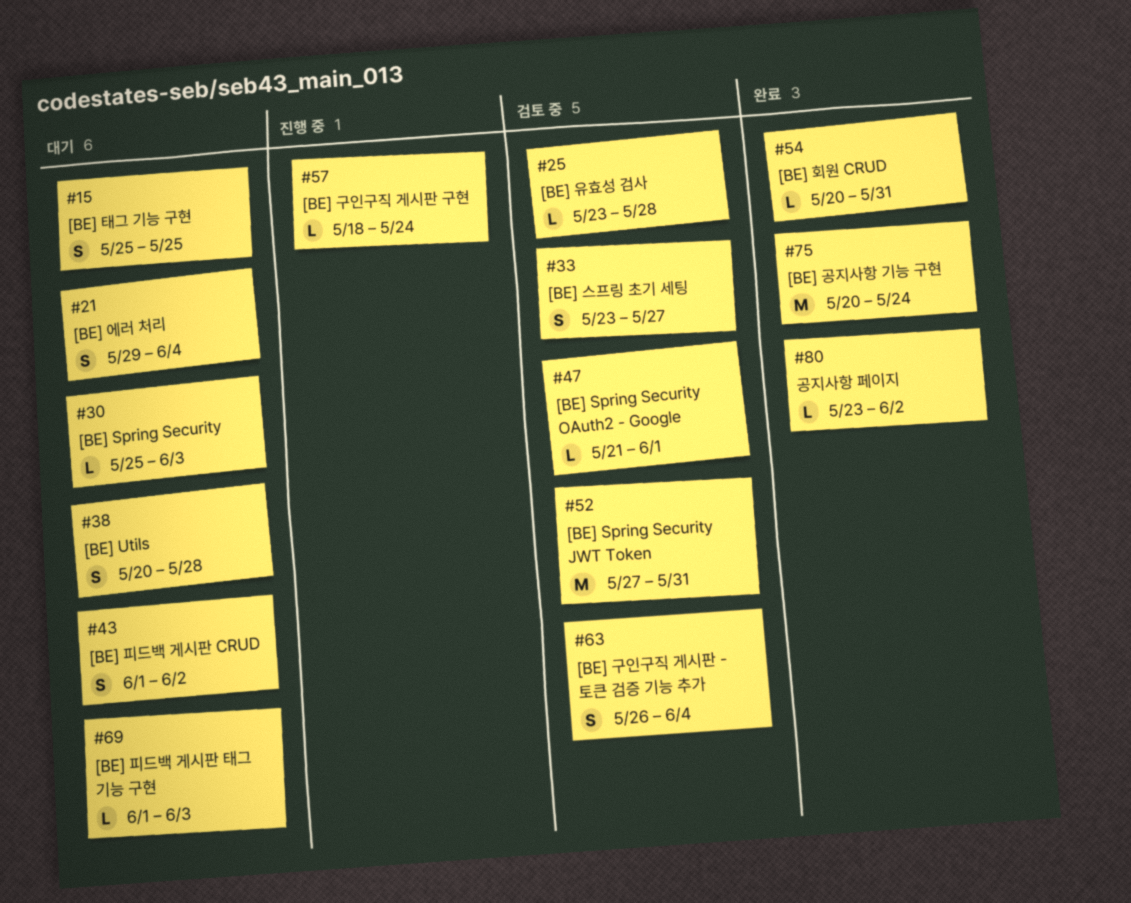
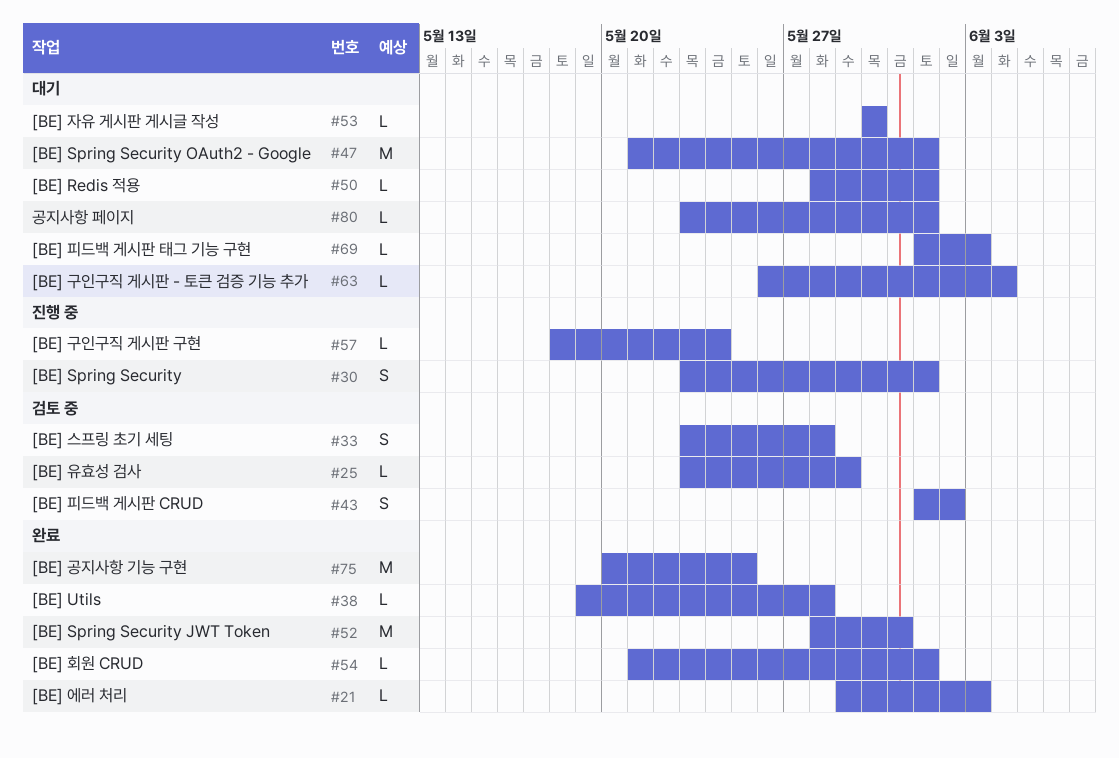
#15: present -> none
#21, status: 대기 -> 완료
#21, estimate: S -> L
#21, due: Jun 4 -> Jun 3
#25, due: May 28 -> May 29
#30, status: 대기 -> 진행 중
#30, estimate: L -> S
#30, start: May 25 -> May 23
#30, due: Jun 3 -> Jun 1
#33, due: May 27 -> May 28
#38, status: 대기 -> 완료
#38, estimate: S -> L
#38, start: May 20 -> May 19
#43, status: 대기 -> 검토 중
#47, status: 검토 중 -> 대기
#47, estimate: L -> M
#50: none -> present
#52, status: 검토 중 -> 완료
#52, start: May 27 -> May 28
#53: none -> present
#54, start: May 20 -> May 21
#54, due: May 31 -> Jun 1
#63, status: 검토 중 -> 대기
#63, estimate: S -> L
#75, due: May 24 -> May 25
#80, status: 완료 -> 대기
#80, due: Jun 2 -> Jun 1

